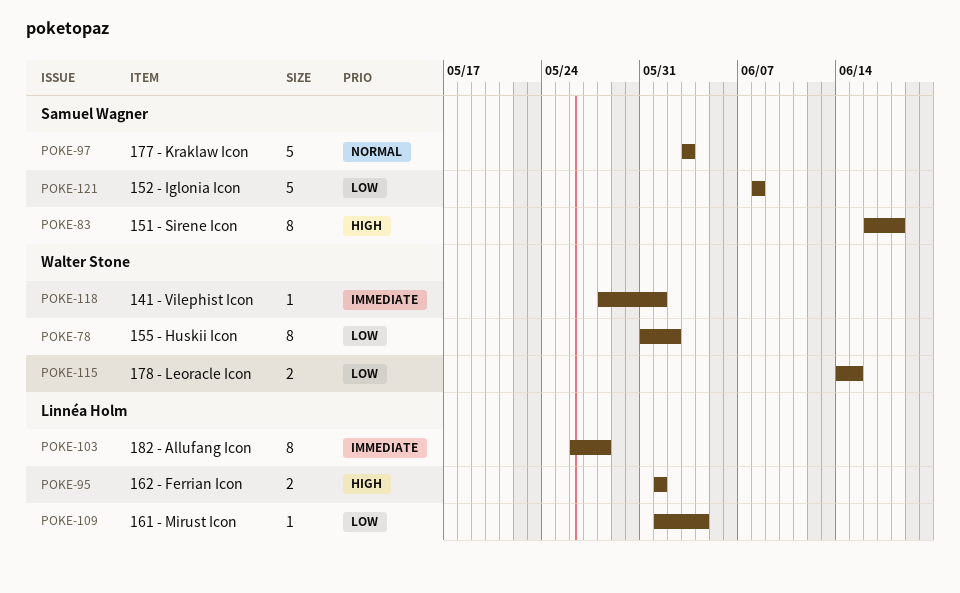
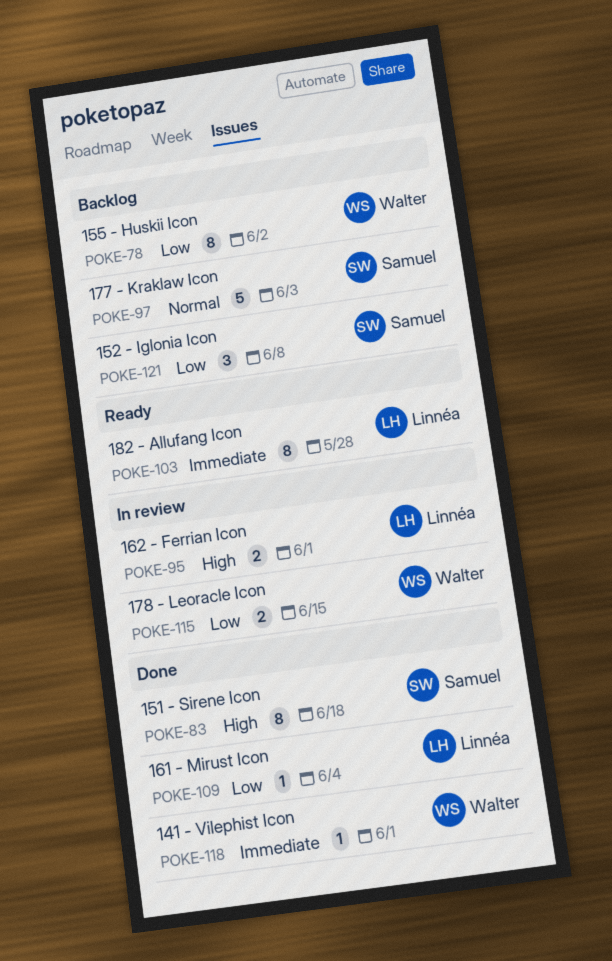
POKE-121, estimate: 5 -> 3

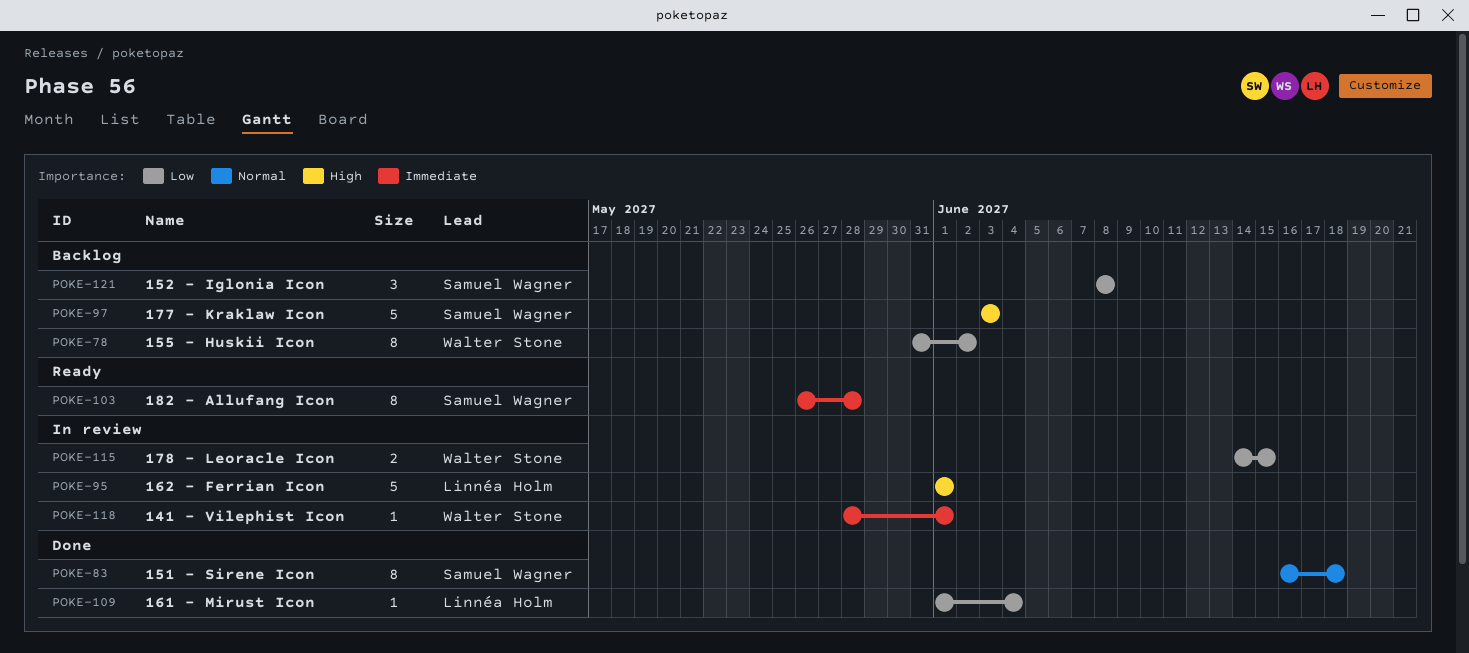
POKE-83, priority: High -> Normal
POKE-95, estimate: 2 -> 5
POKE-97, priority: Normal -> High
POKE-103, owner: Linnéa Holm -> Samuel Wagner
POKE-118, status: Done -> In review

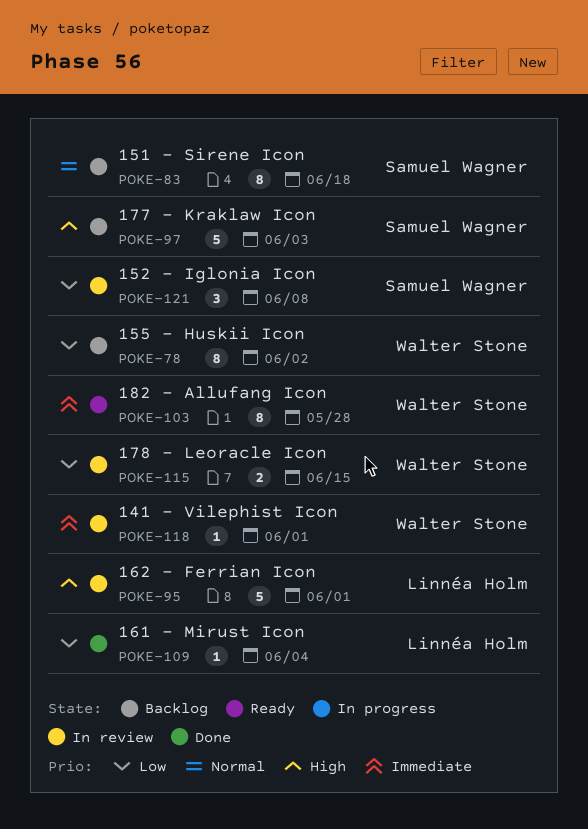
POKE-83, status: Done -> Backlog
POKE-103, owner: Samuel Wagner -> Walter Stone
POKE-121, status: Backlog -> In review

